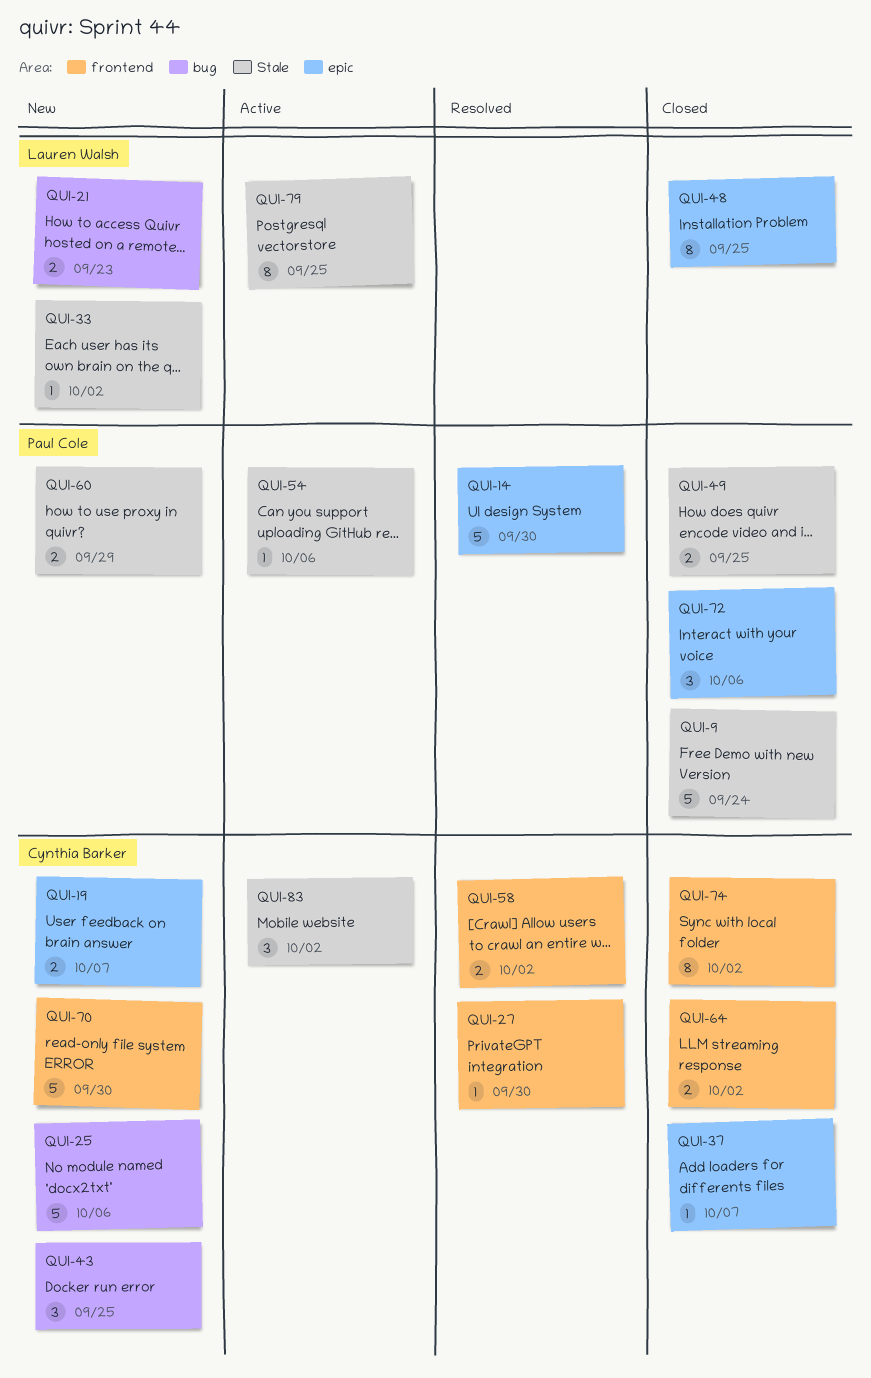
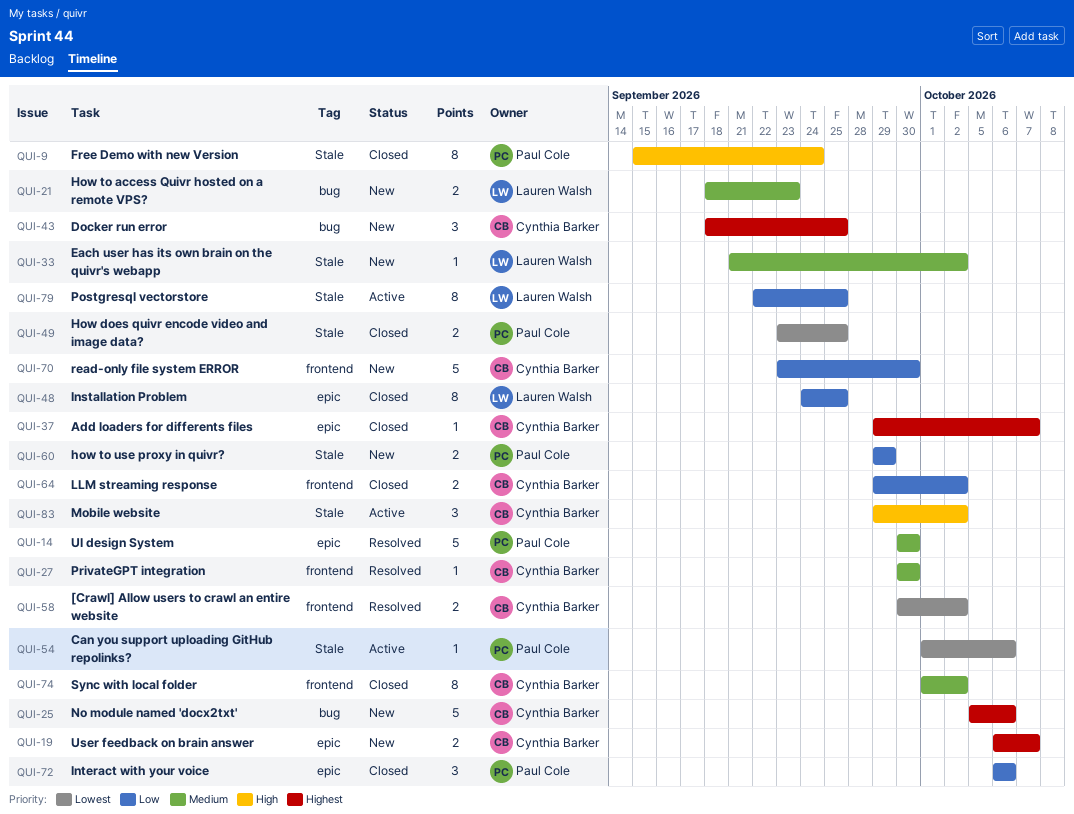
QUI-9, estimate: 5 -> 8

